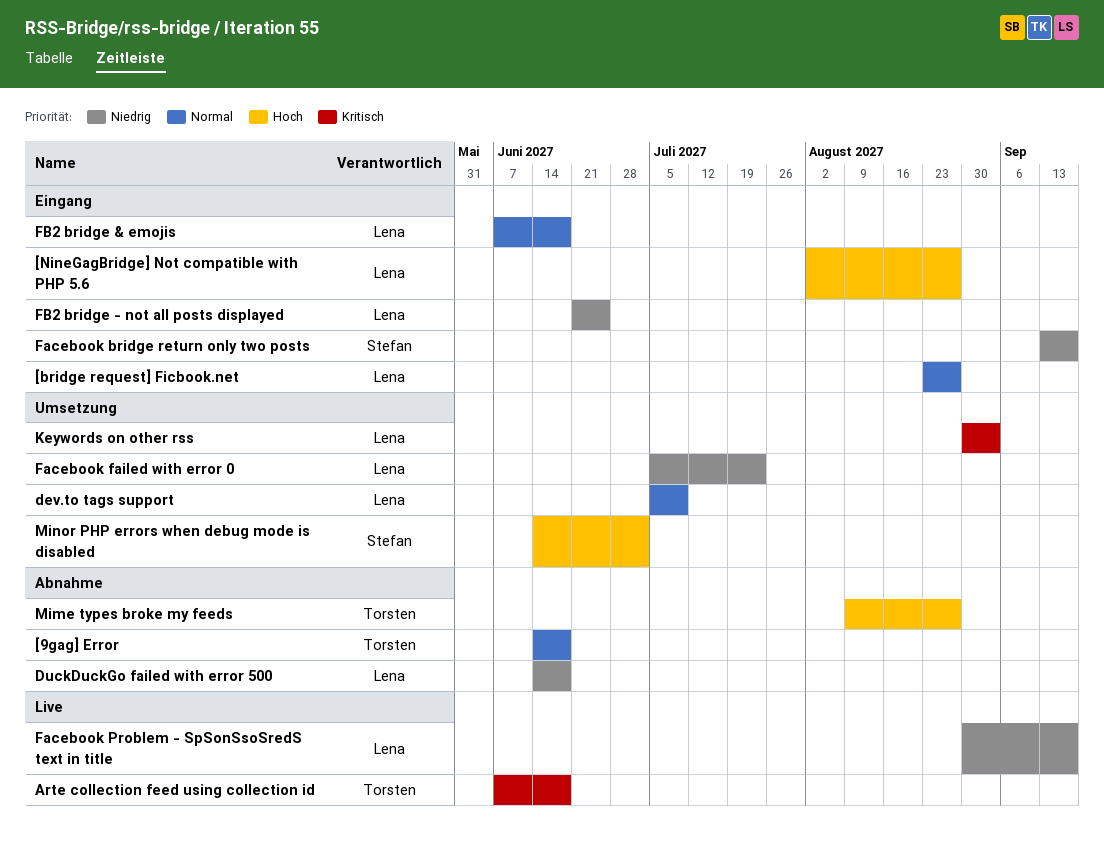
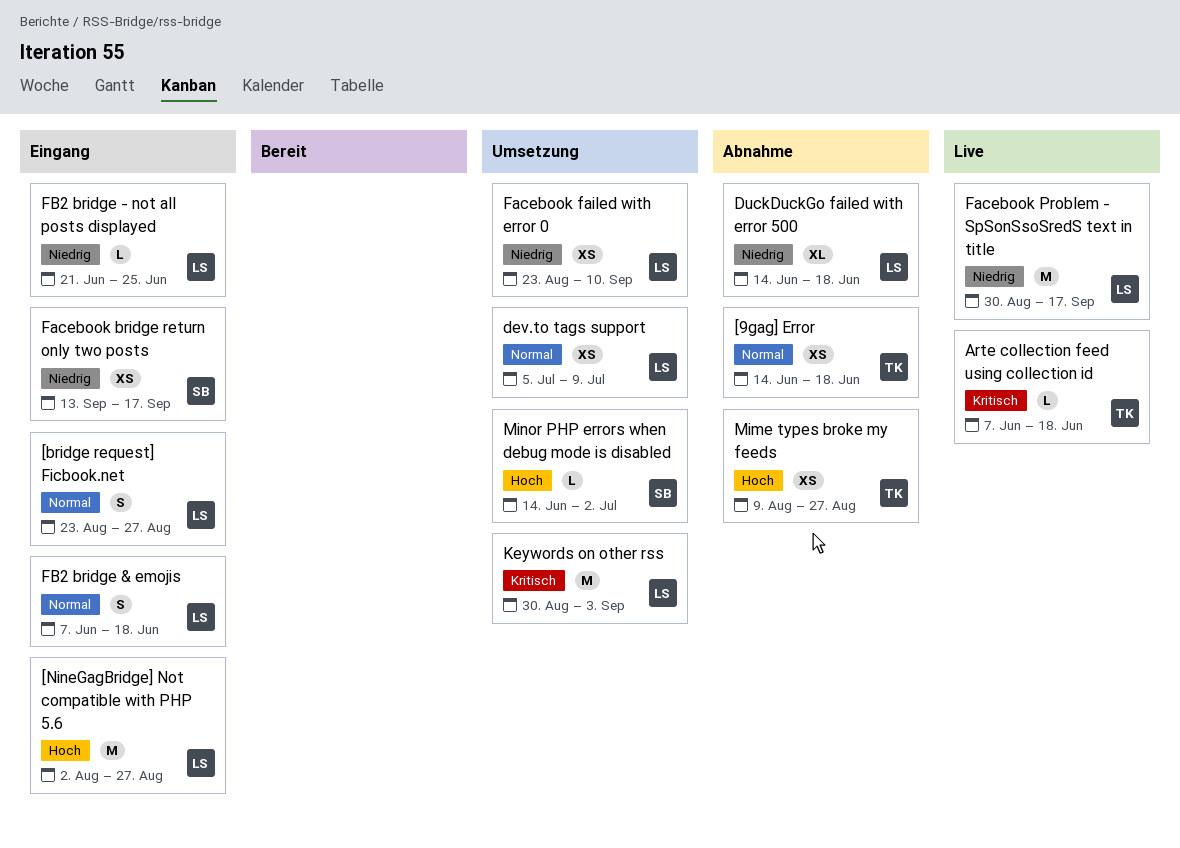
Facebook failed with error 0, start: Jul 5 -> Aug 23
Facebook failed with error 0, due: Jul 23 -> Sep 10

